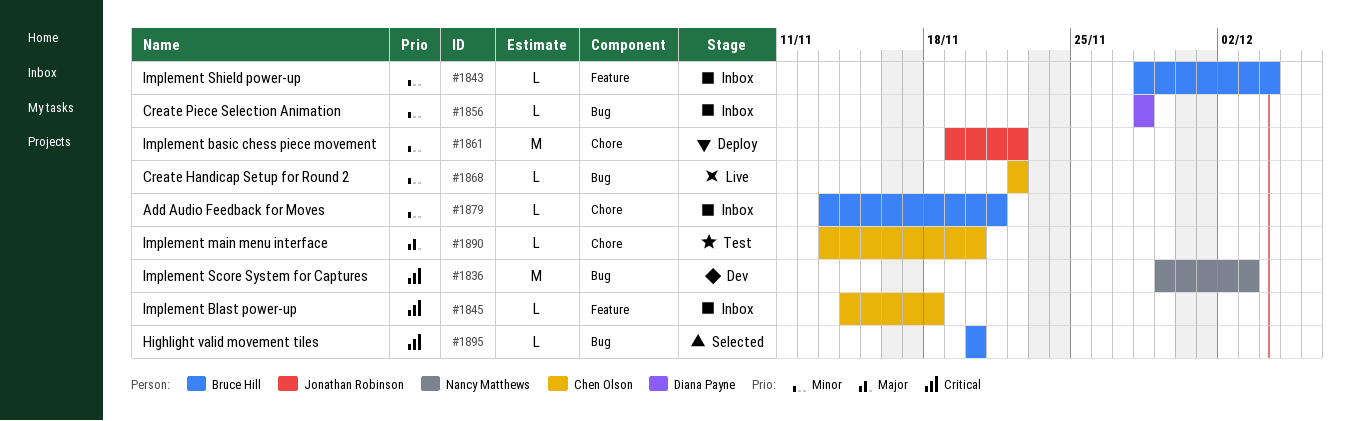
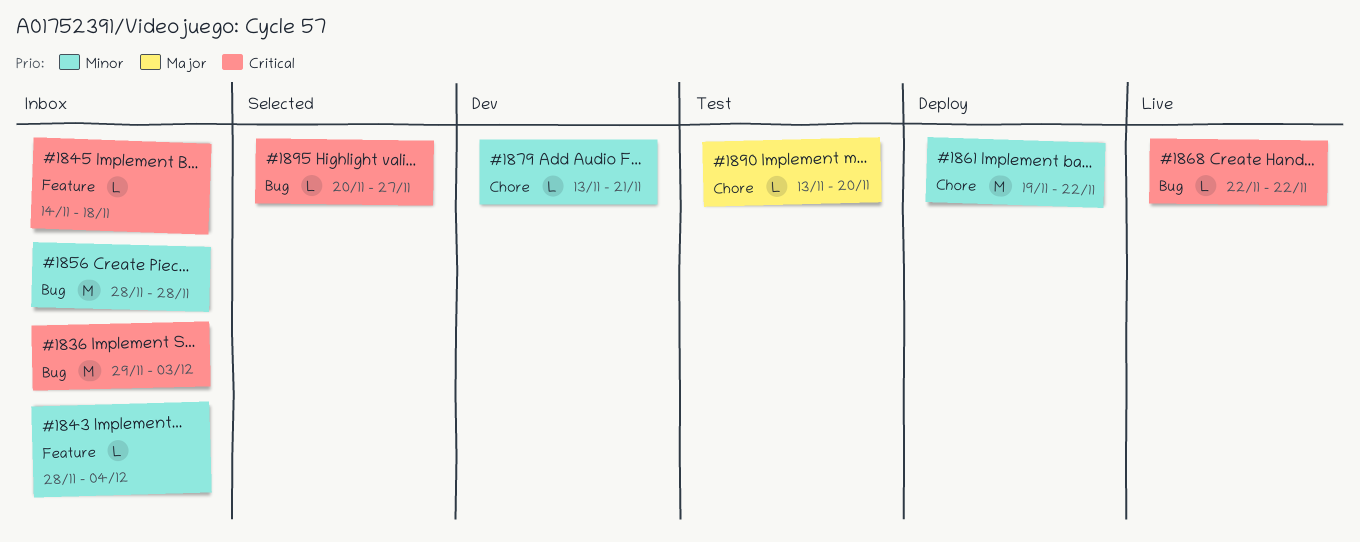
#1836, status: Dev -> Inbox
#1856, estimate: L -> M
#1868, priority: Minor -> Critical
#1879, status: Inbox -> Dev
#1895, due: Nov 20 -> Nov 27

